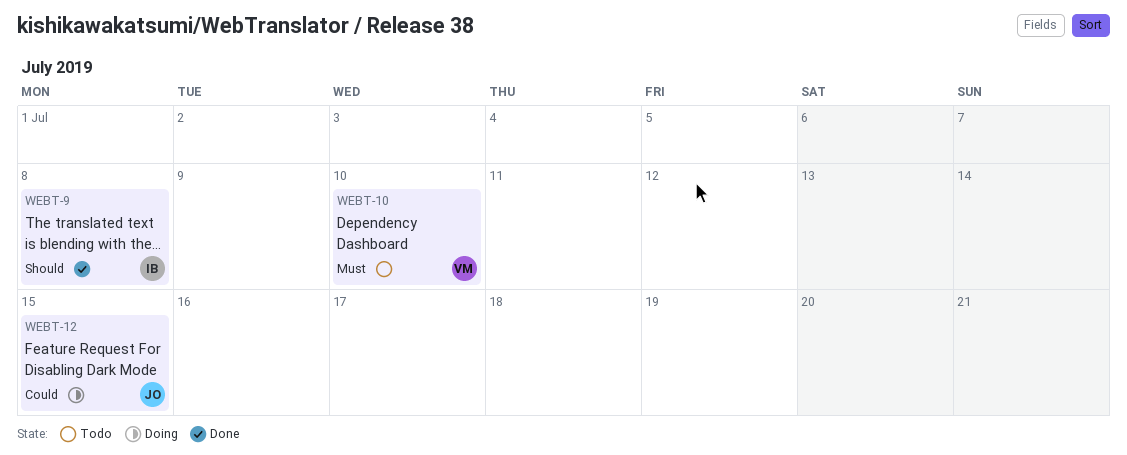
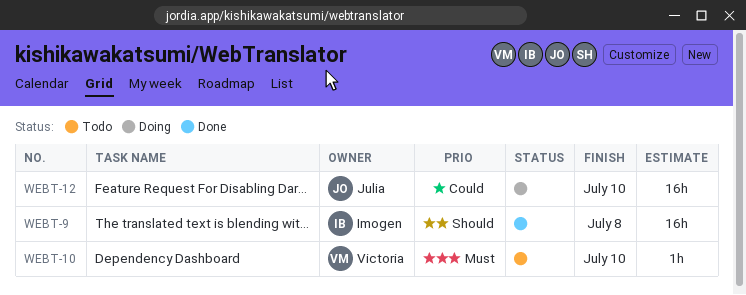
WEBT-12, due: Jul 15 -> Jul 10

